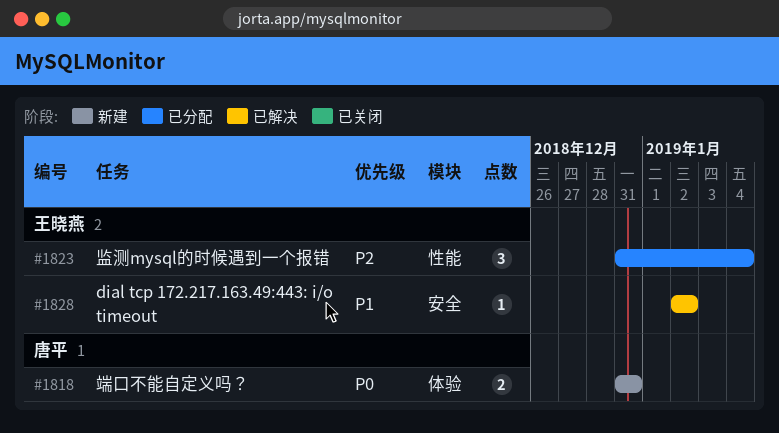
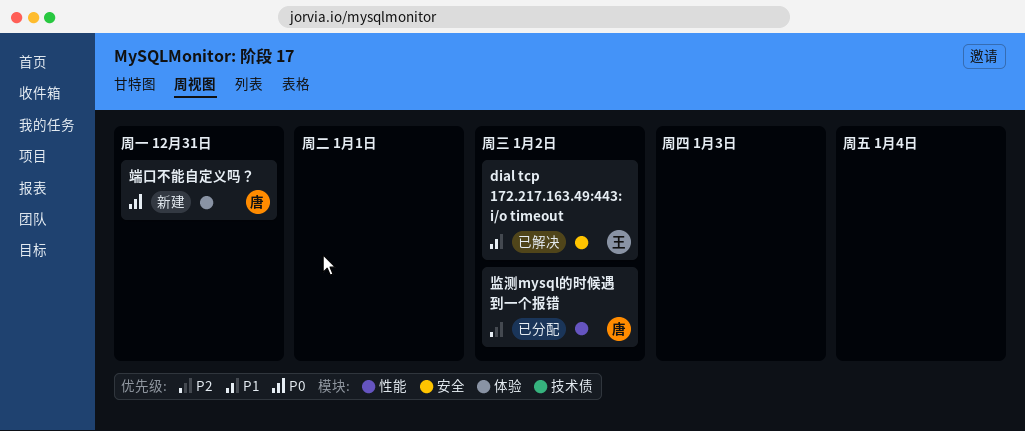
监测mysql的时候遇到一个报错, owner: 王晓燕 -> 唐平
监测mysql的时候遇到一个报错, due: Jan 4 -> Jan 2

